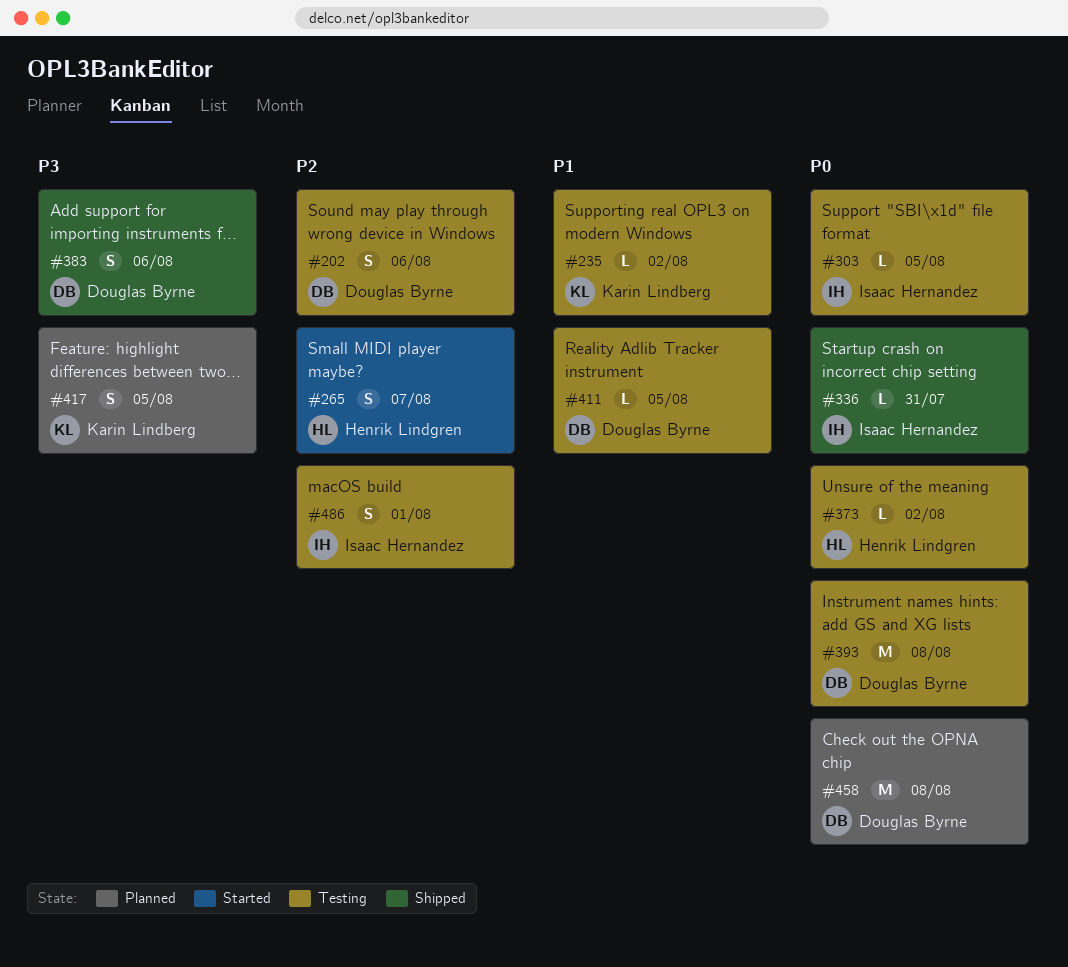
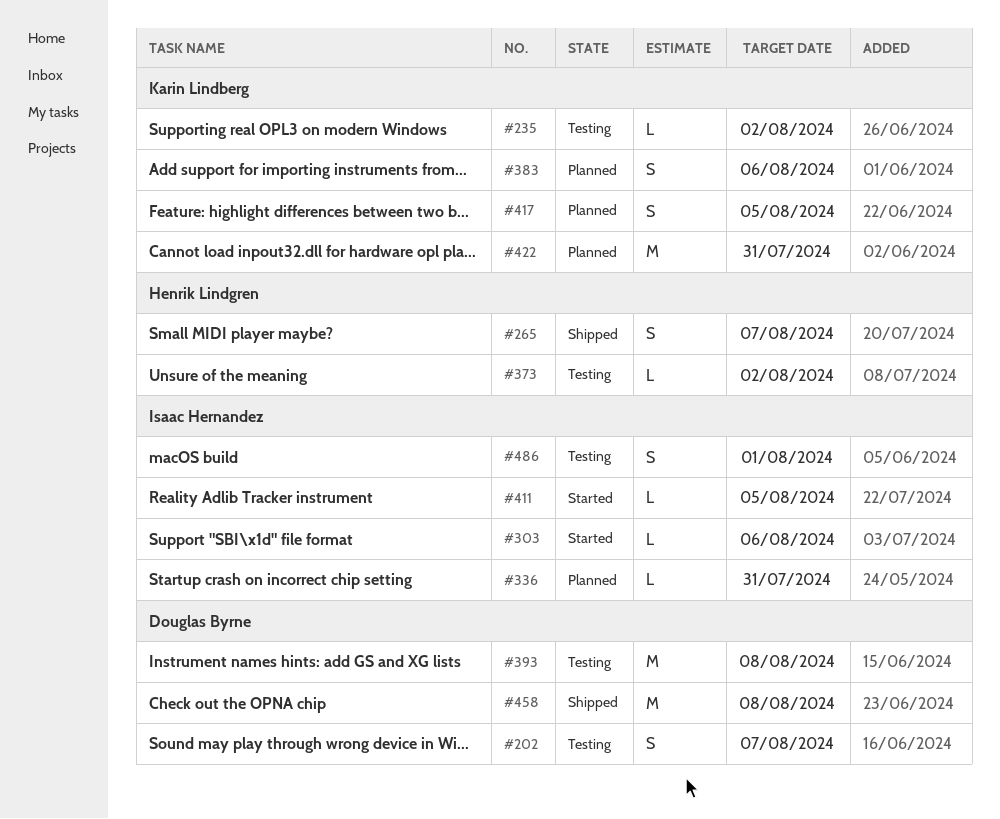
#202, due: Aug 6 -> Aug 7
#265, status: Started -> Shipped
#303, status: Testing -> Started
#303, due: Aug 5 -> Aug 6
#336, status: Shipped -> Planned
#383, status: Shipped -> Planned
#383, owner: Douglas Byrne -> Karin Lindberg
#411, status: Testing -> Started
#411, owner: Douglas Byrne -> Isaac Hernandez
#422: none -> present
#458, status: Planned -> Shipped

